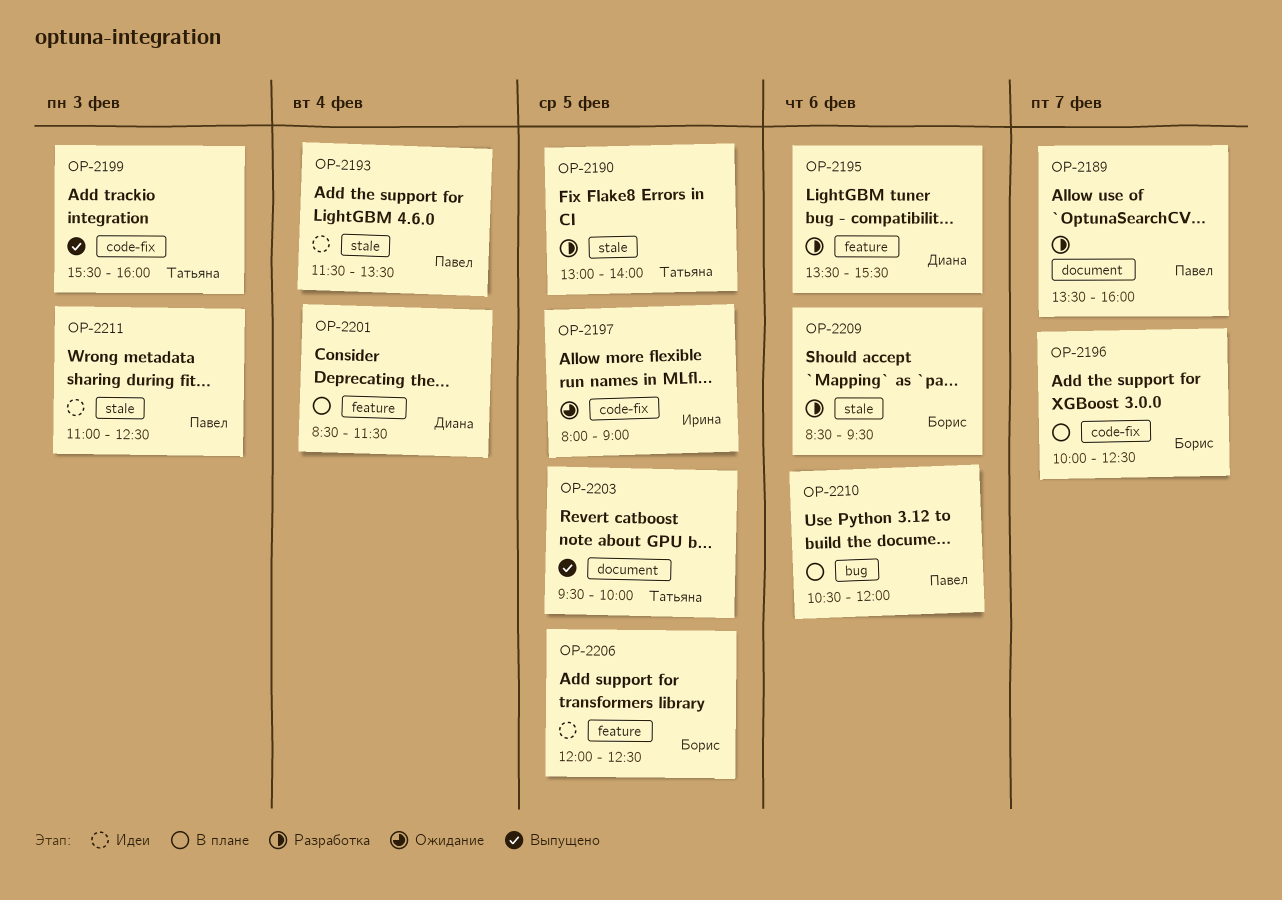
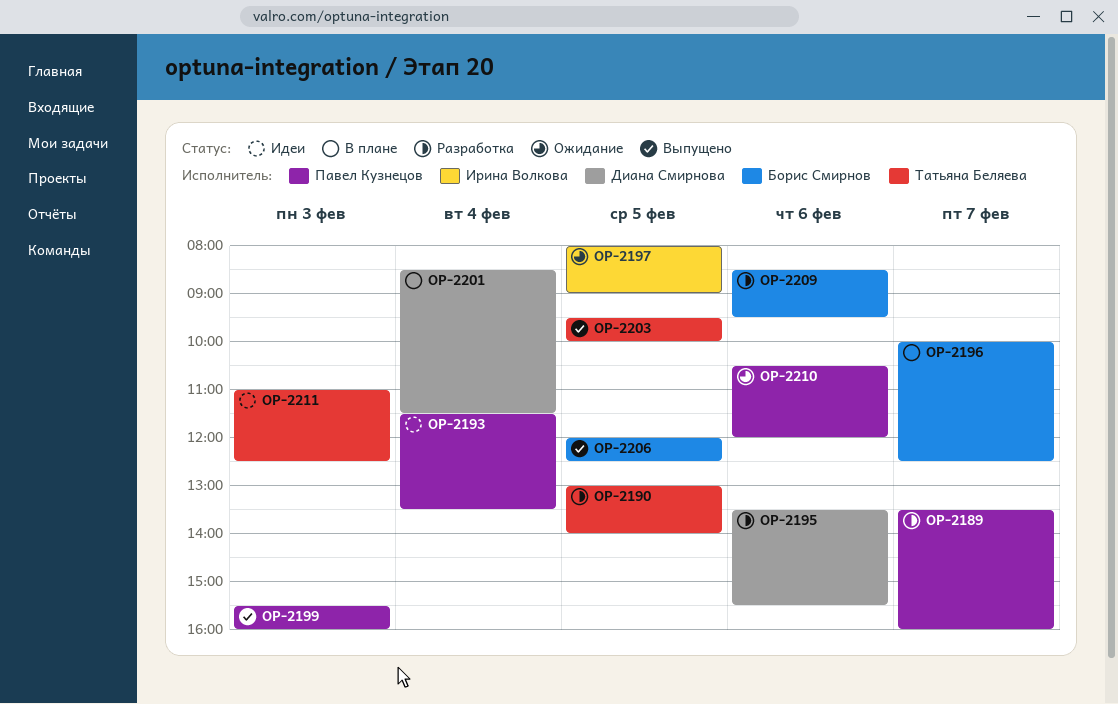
OP-2199, owner: Татьяна Беляева -> Павел Кузнецов
OP-2206, status: Идеи -> Выпущено
OP-2210, status: В плане -> Ожидание
OP-2211, owner: Павел Кузнецов -> Татьяна Беляева

